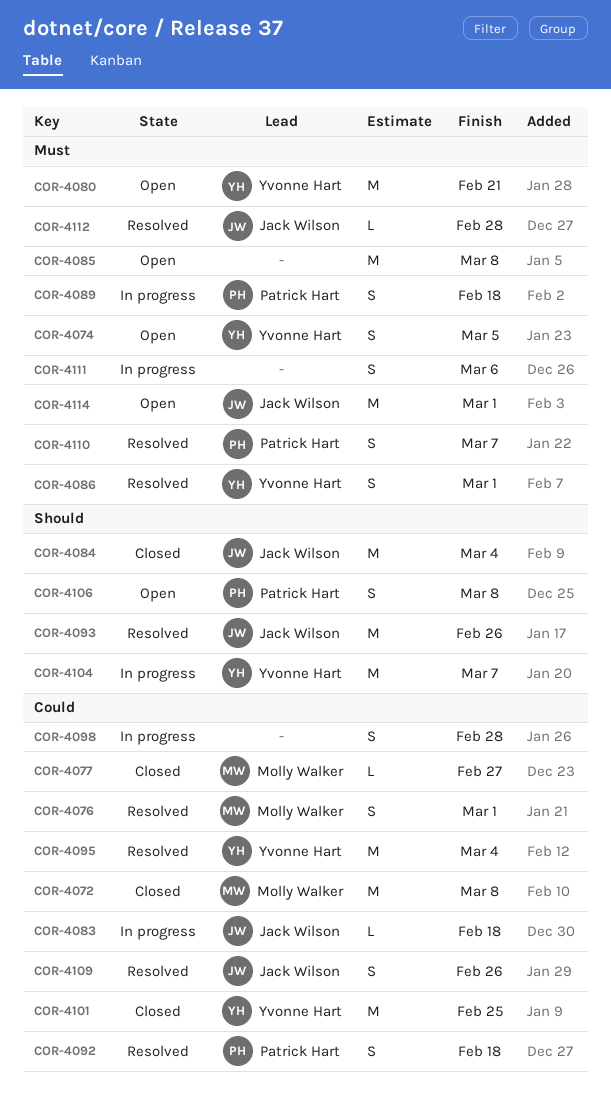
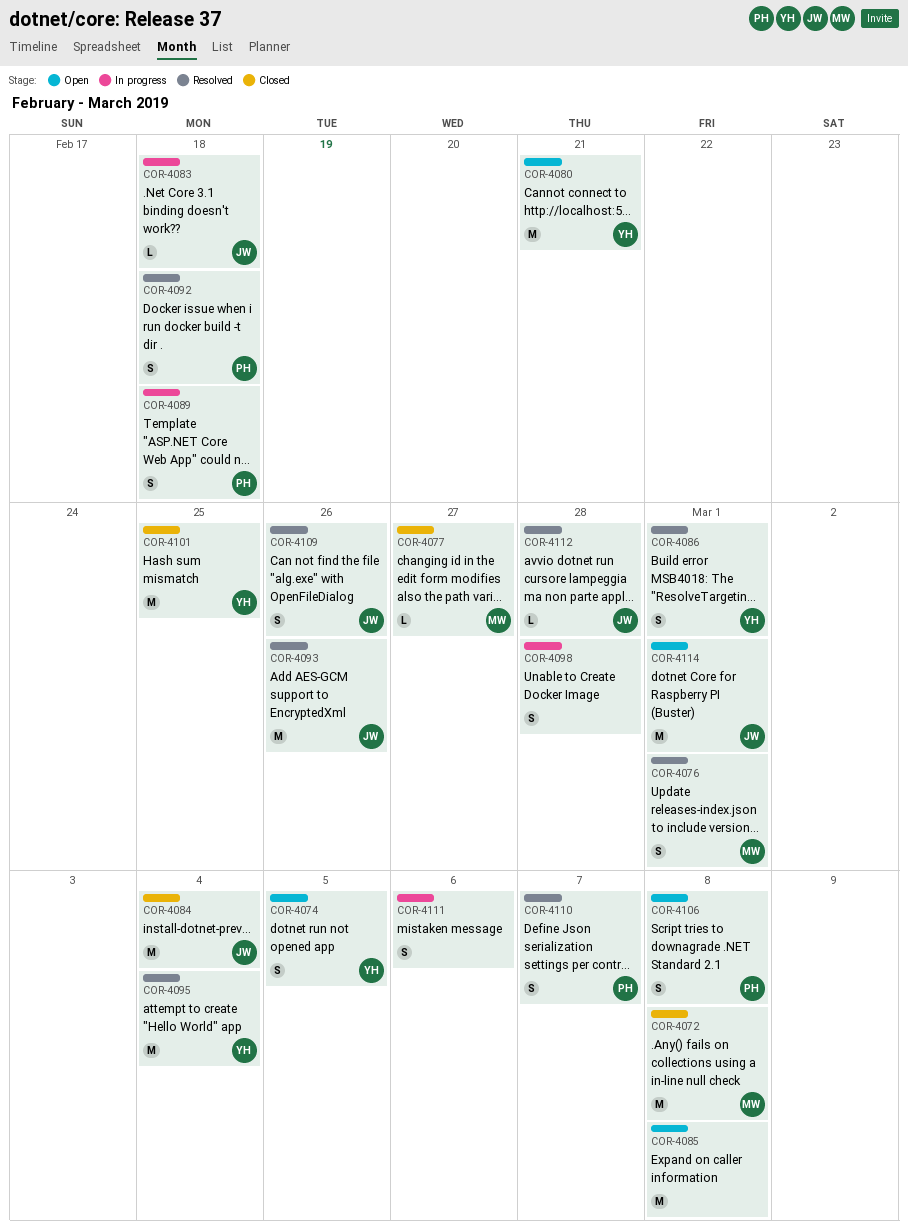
COR-4104: present -> none

